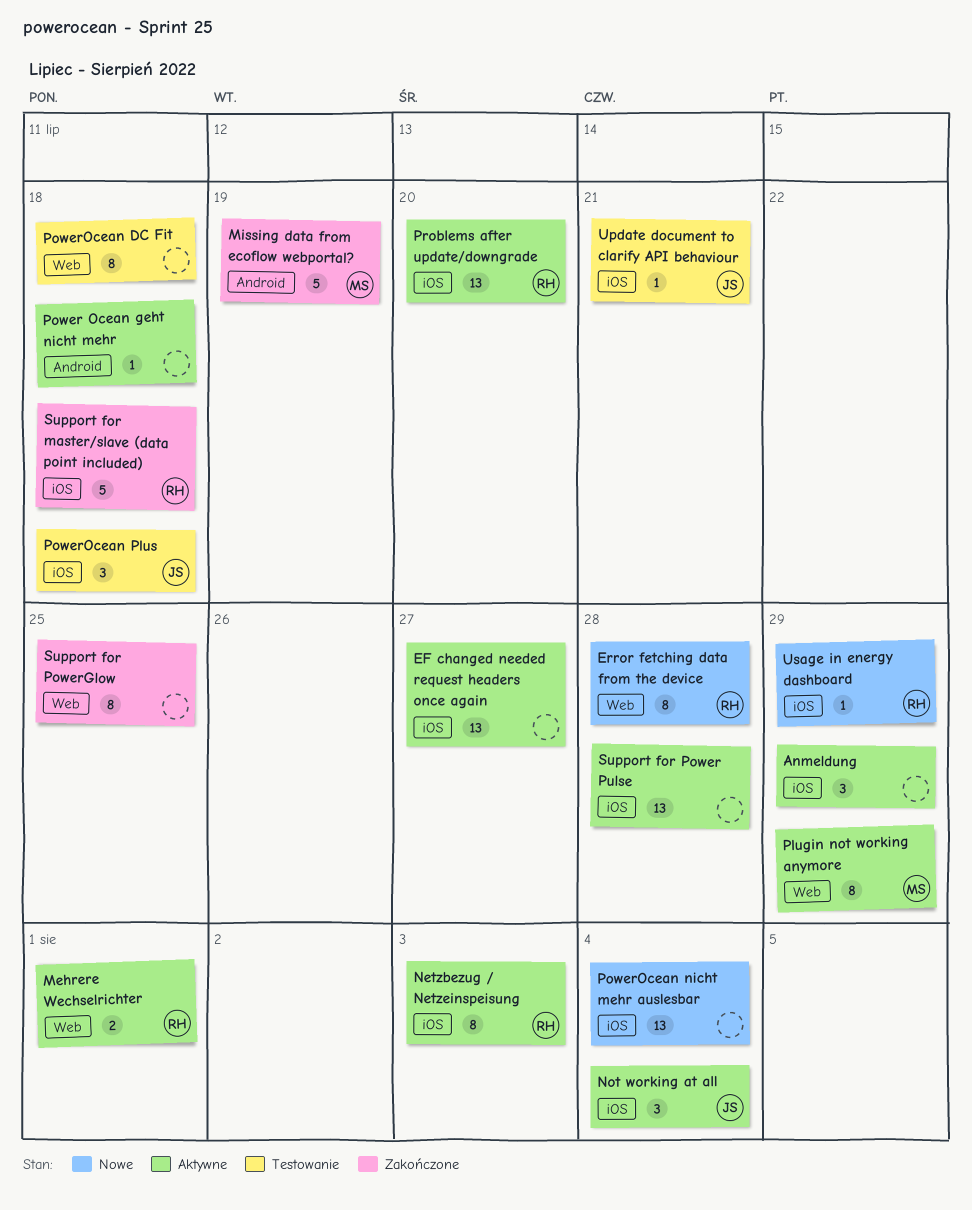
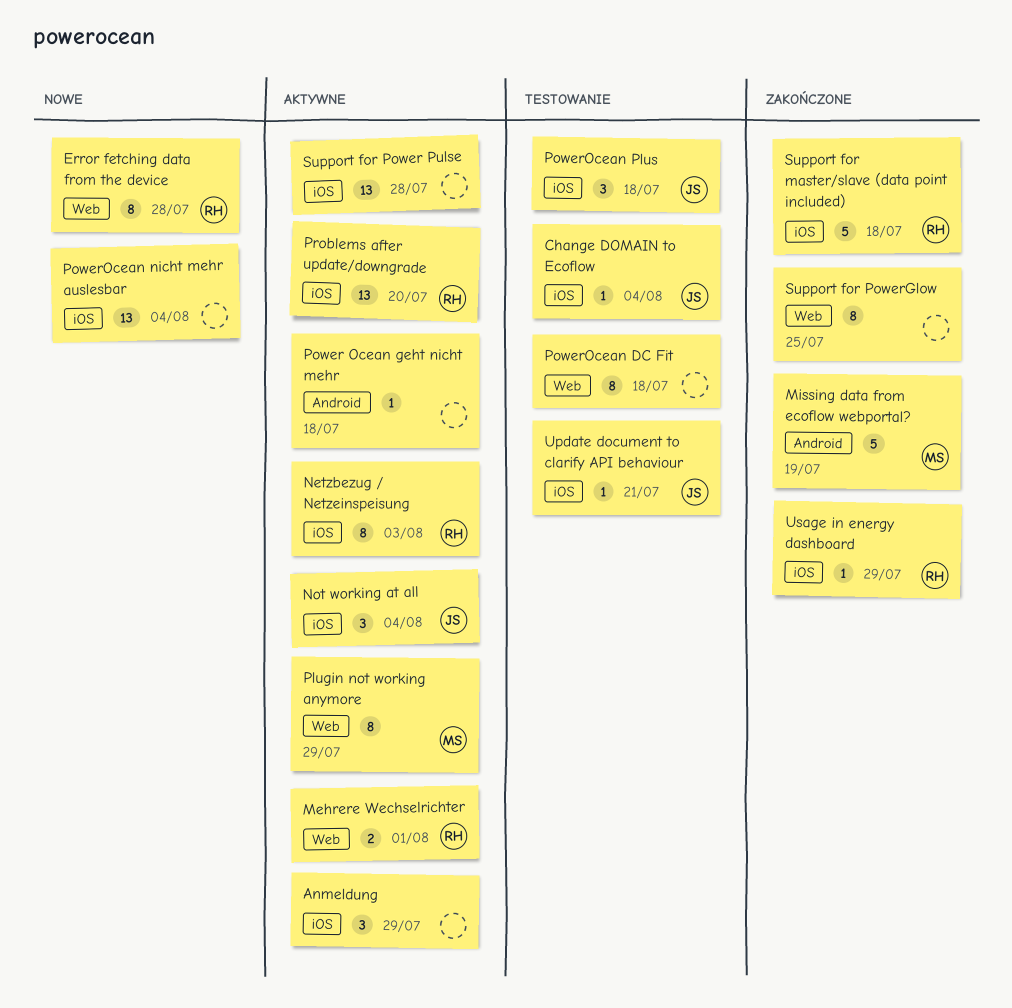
Change DOMAIN to Ecoflow: none -> present
EF changed needed request headers once again: present -> none
Usage in energy dashboard, status: Nowe -> Zakończone

